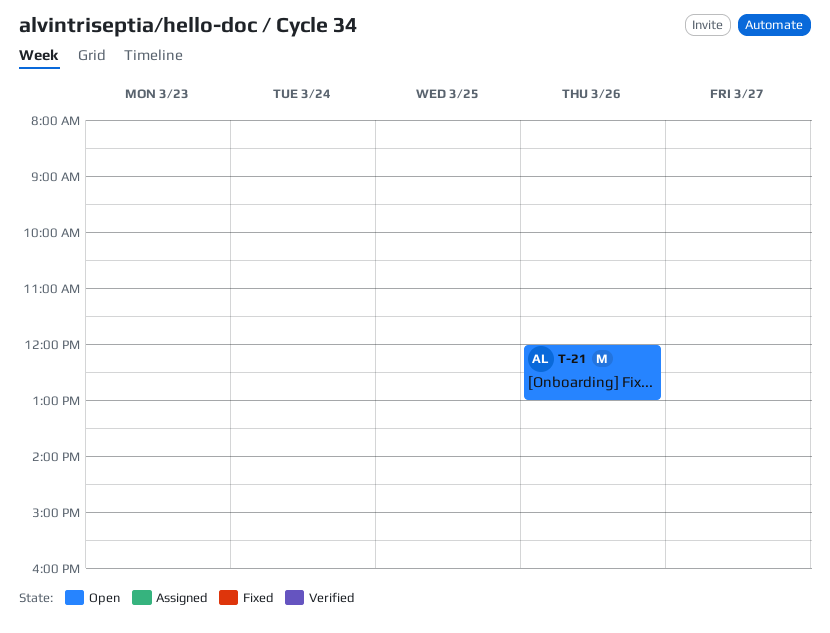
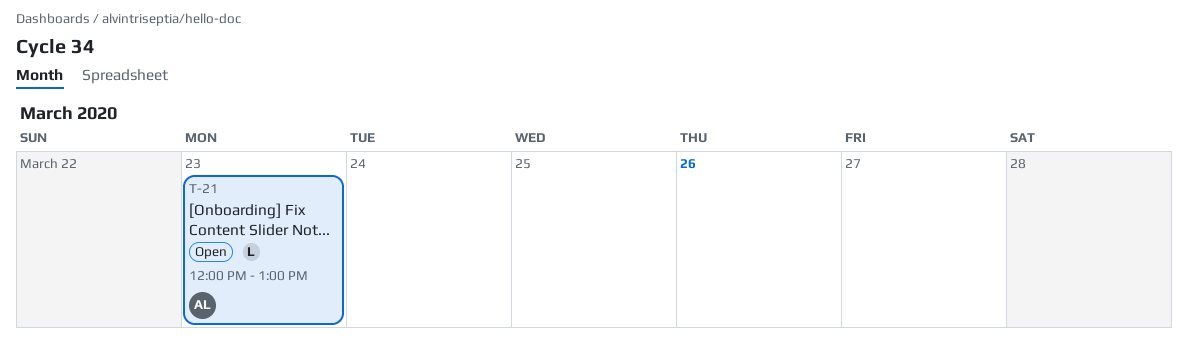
T-21, estimate: M -> L
T-21, day: Mar 26 -> Mar 23

